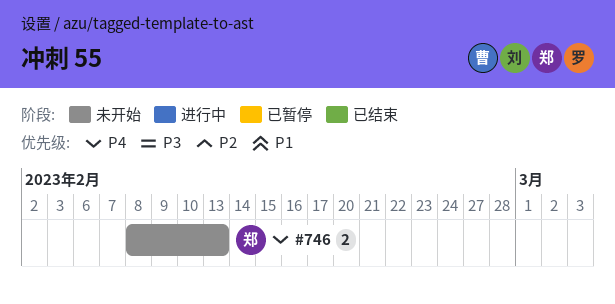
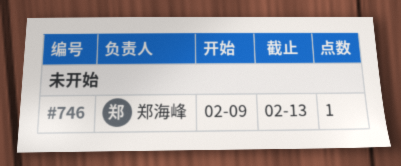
#746, estimate: 2 -> 1
#746, start: Feb 8 -> Feb 9

